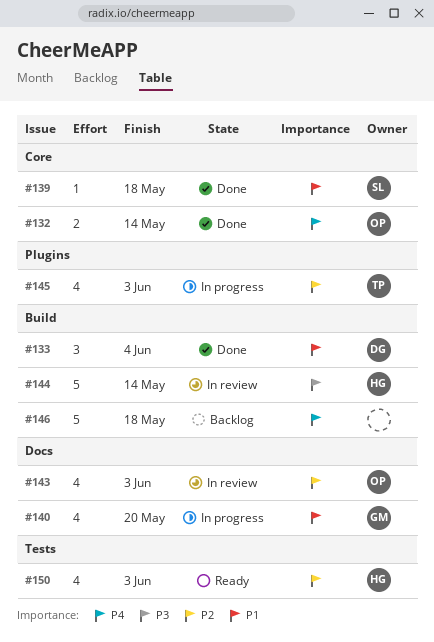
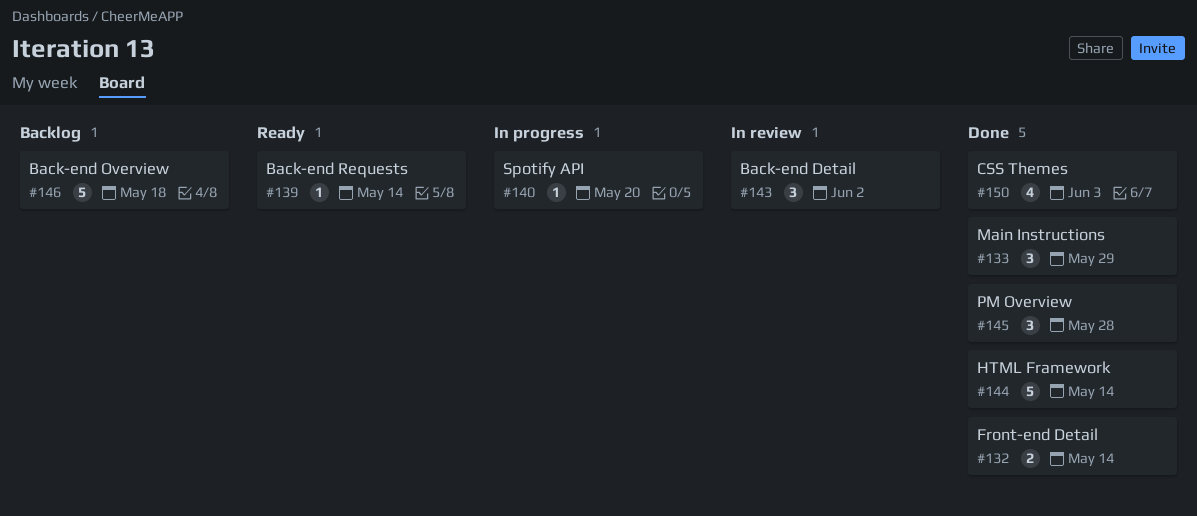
#133, due: Jun 4 -> May 29
#139, status: Done -> Ready
#139, due: May 18 -> May 14
#140, estimate: 4 -> 1
#143, estimate: 4 -> 3
#143, due: Jun 3 -> Jun 2
#144, status: In review -> Done
#145, status: In progress -> Done
#145, estimate: 4 -> 3
#145, due: Jun 3 -> May 28
#150, status: Ready -> Done

